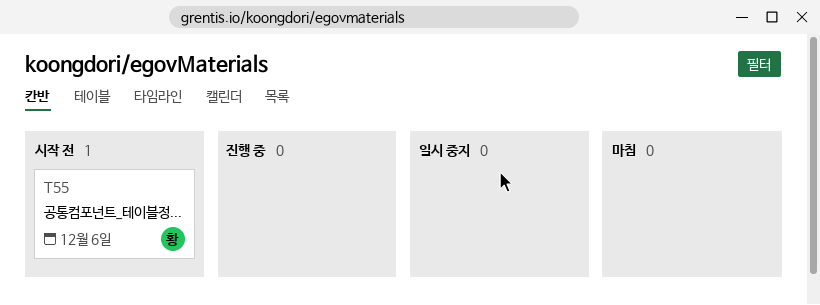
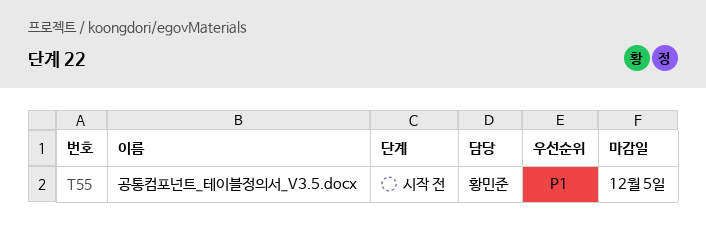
T55, due: Dec 6 -> Dec 5

